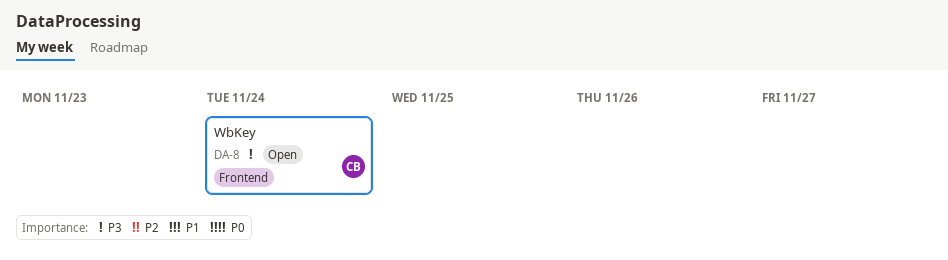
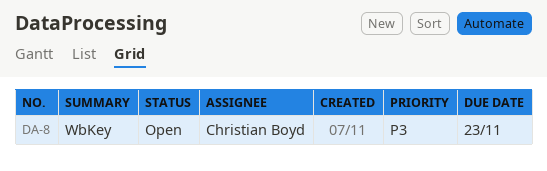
DA-8, due: Nov 24 -> Nov 23

